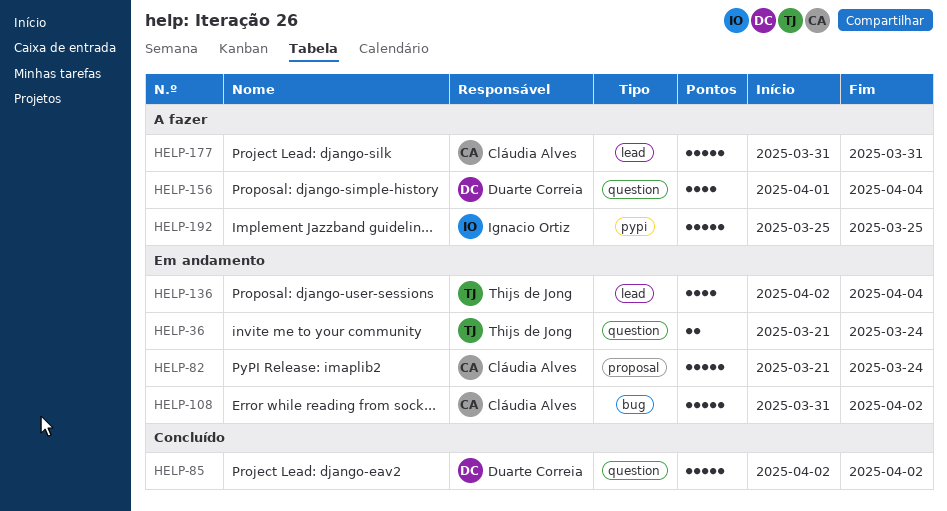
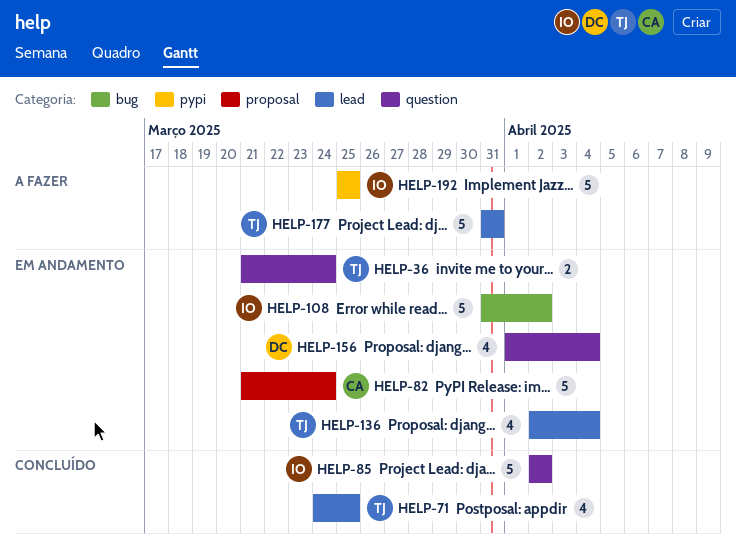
HELP-71: none -> present
HELP-85, owner: Duarte Correia -> Ignacio Ortiz
HELP-108, owner: Cláudia Alves -> Ignacio Ortiz
HELP-156, status: A fazer -> Em andamento
HELP-177, owner: Cláudia Alves -> Thijs de Jong

